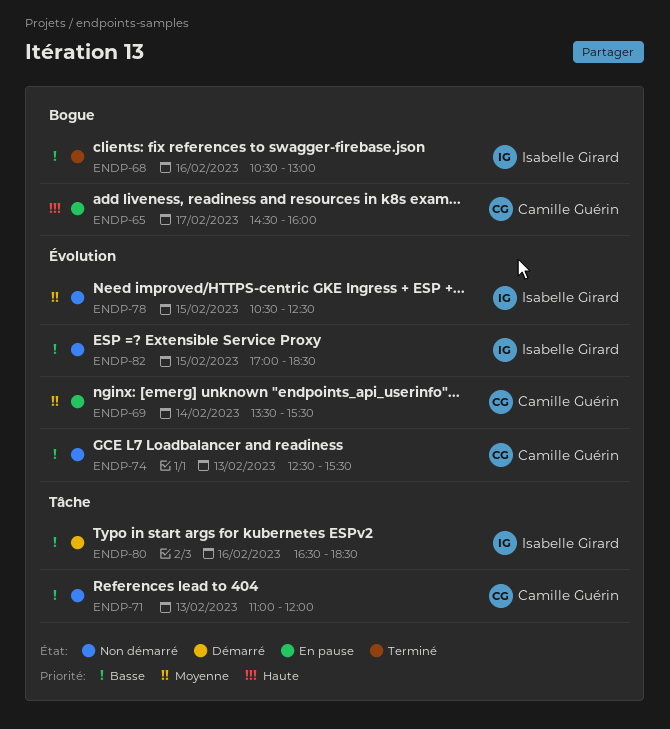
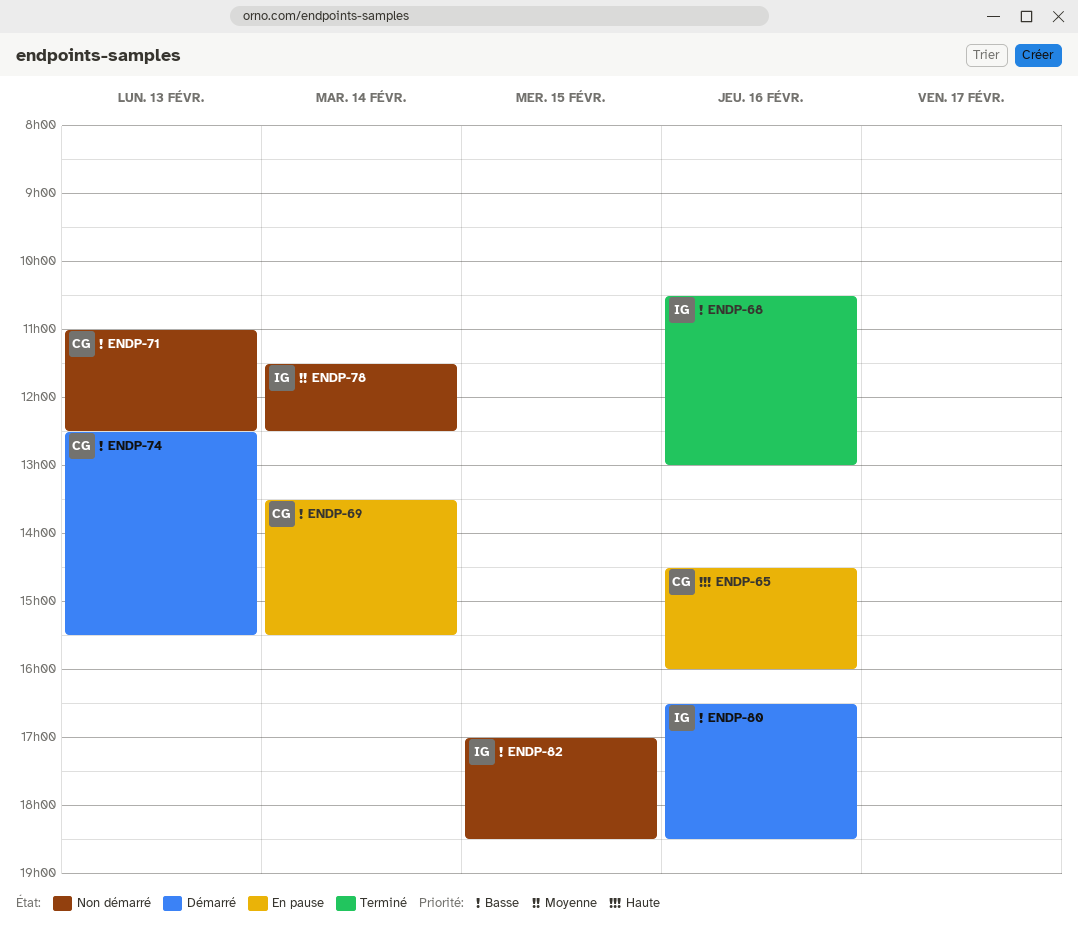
ENDP-65, day: Feb 17 -> Feb 16
ENDP-69, priority: Moyenne -> Basse
ENDP-71, ends: 12:00 -> 12:30
ENDP-74, status: Non démarré -> Démarré
ENDP-78, day: Feb 15 -> Feb 14
ENDP-78, begins: 10:30 -> 11:30

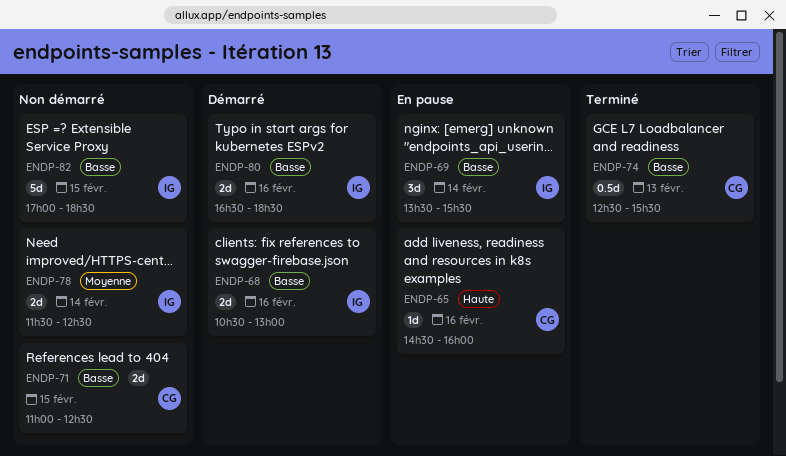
ENDP-68, status: Terminé -> Démarré
ENDP-69, owner: CG -> IG
ENDP-71, day: Feb 13 -> Feb 15
ENDP-74, status: Démarré -> Terminé

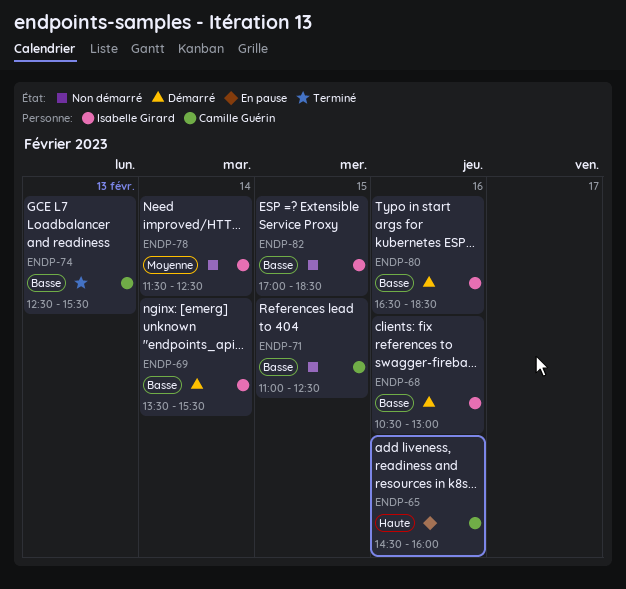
ENDP-69, status: En pause -> Démarré

